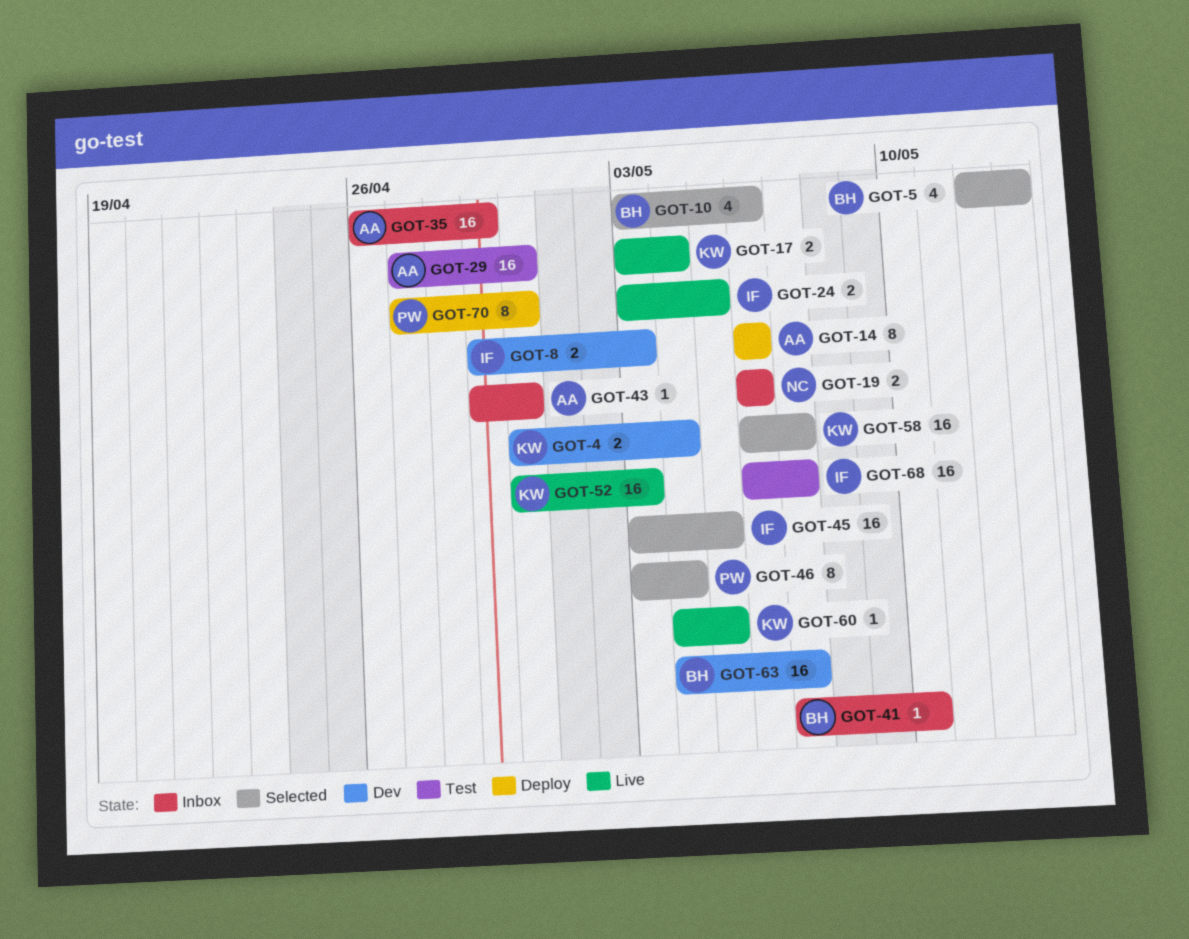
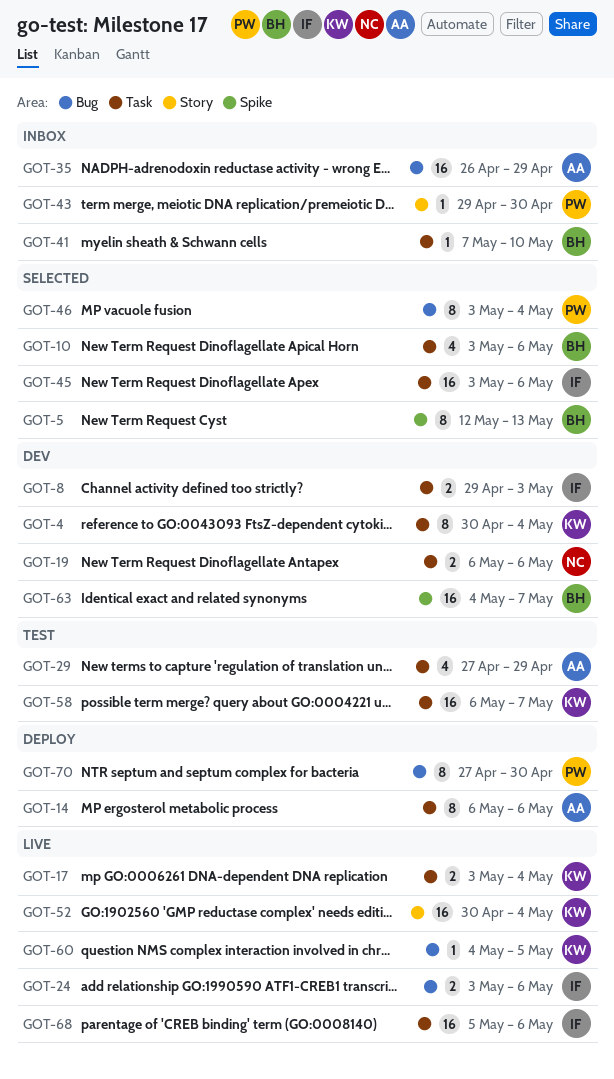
GOT-4, estimate: 2 -> 8
GOT-5, estimate: 4 -> 8
GOT-19, status: Inbox -> Dev
GOT-24, due: May 5 -> May 6
GOT-29, estimate: 16 -> 4
GOT-29, due: Apr 30 -> Apr 29
GOT-43, owner: AA -> PW
GOT-45, due: May 5 -> May 6
GOT-52, due: May 3 -> May 4
GOT-58, status: Selected -> Test
GOT-68, status: Test -> Live
GOT-68, start: May 6 -> May 5
GOT-68, due: May 7 -> May 6

